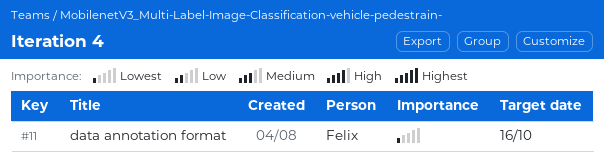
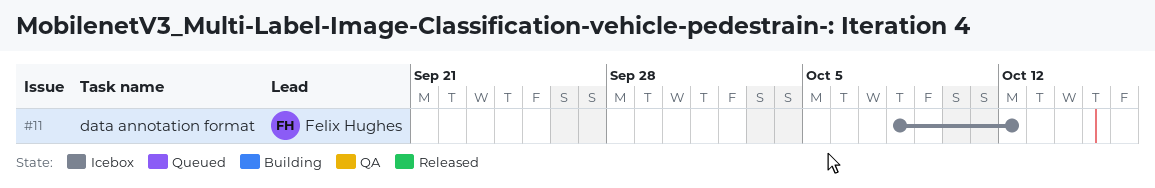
#11, due: Oct 16 -> Oct 12

